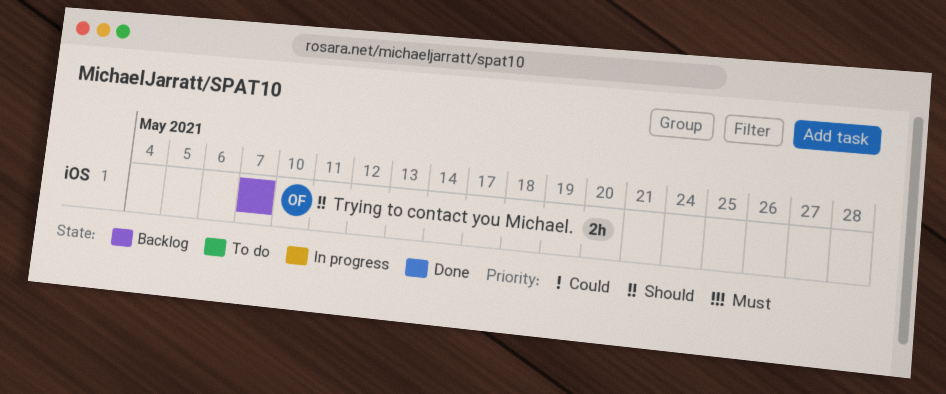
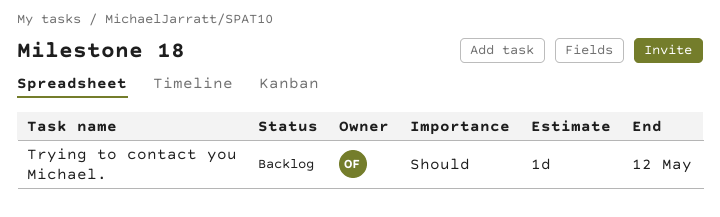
Trying to contact you Michael., estimate: 2h -> 1d
Trying to contact you Michael., due: May 7 -> May 12

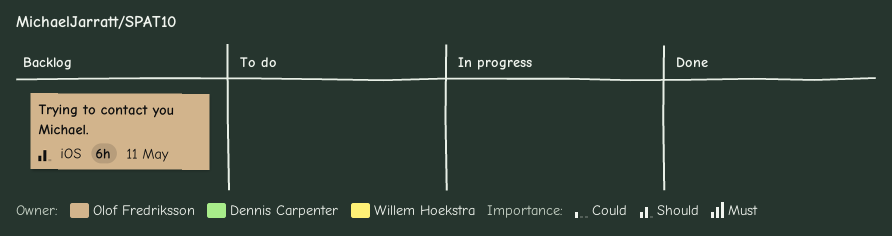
Trying to contact you Michael., estimate: 1d -> 6h
Trying to contact you Michael., due: May 12 -> May 11

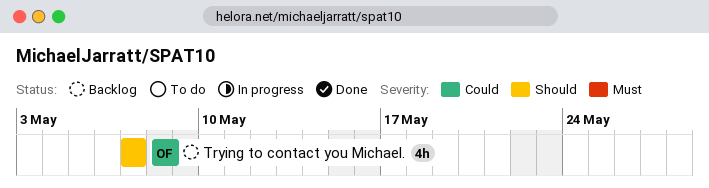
Trying to contact you Michael., estimate: 6h -> 4h
Trying to contact you Michael., due: May 11 -> May 7

